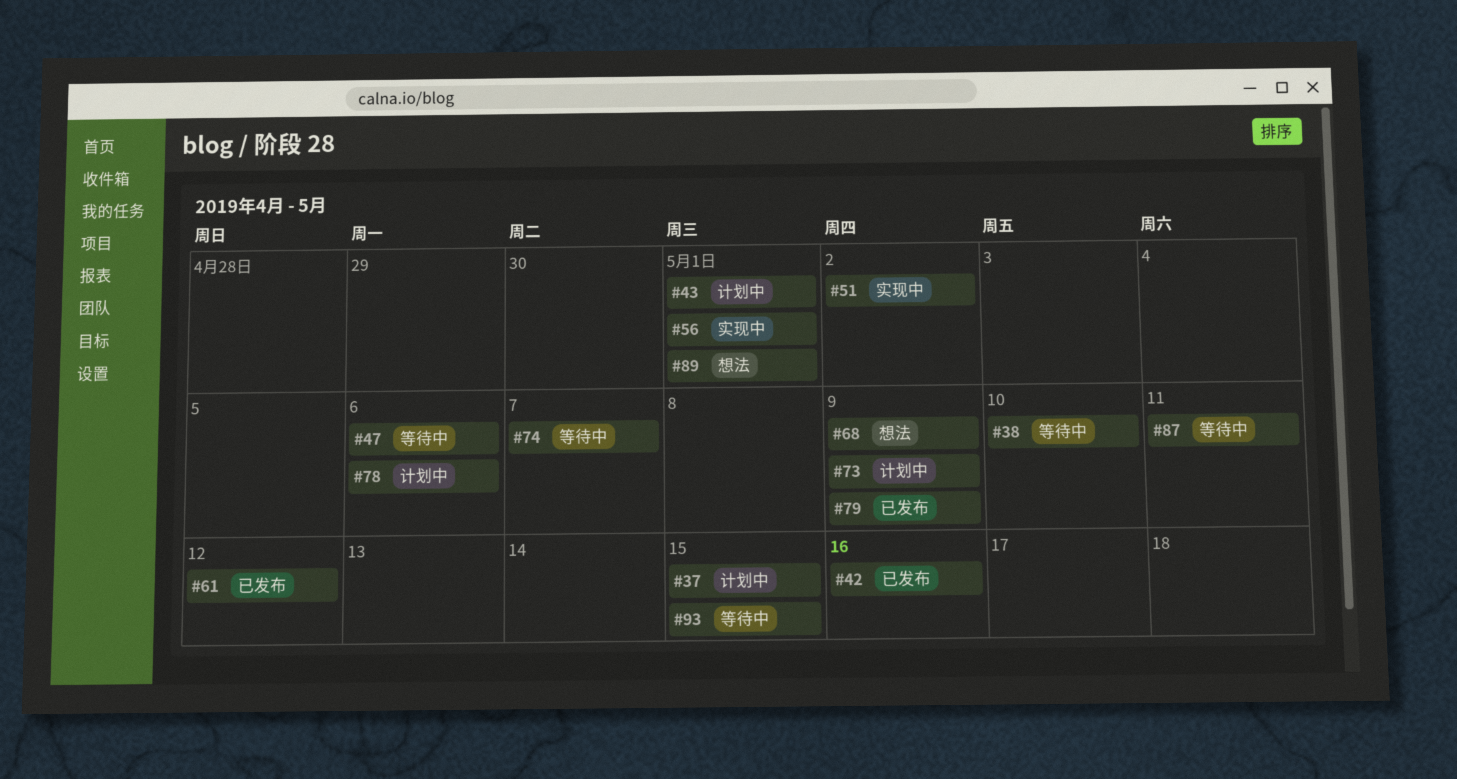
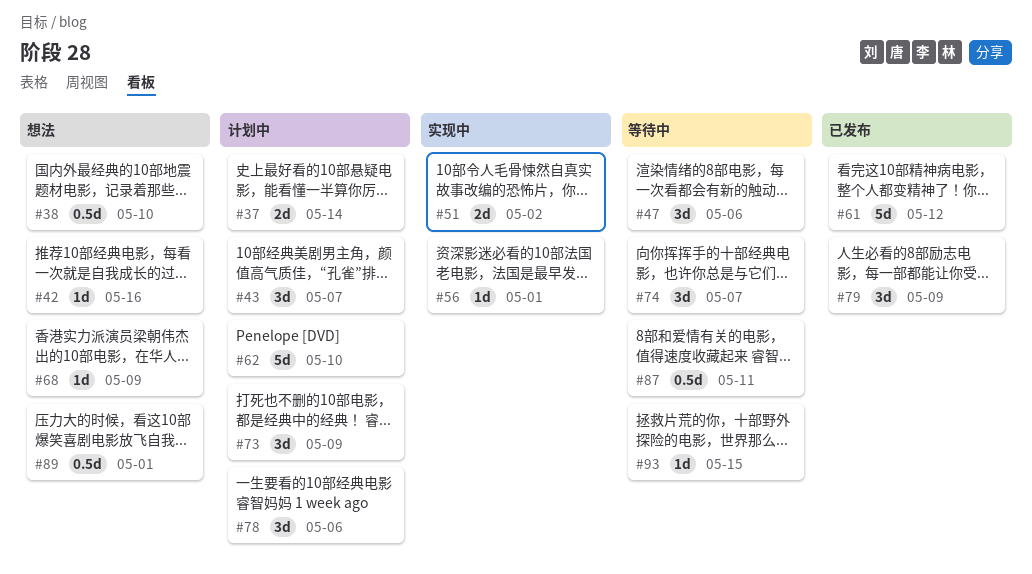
#37, due: May 15 -> May 14
#38, status: 等待中 -> 想法
#42, status: 已发布 -> 想法
#43, due: May 1 -> May 7
#62: none -> present

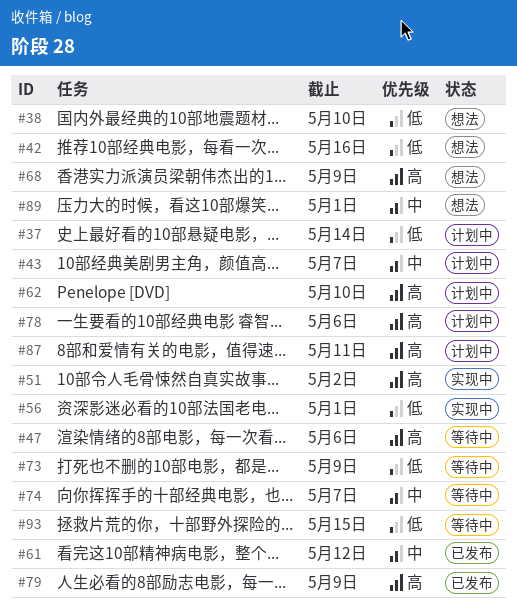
#73, status: 计划中 -> 等待中
#87, status: 等待中 -> 计划中

